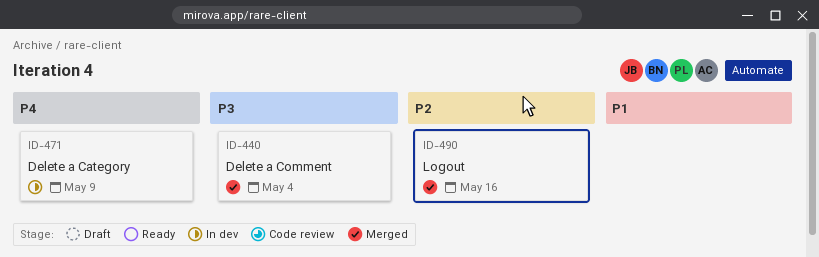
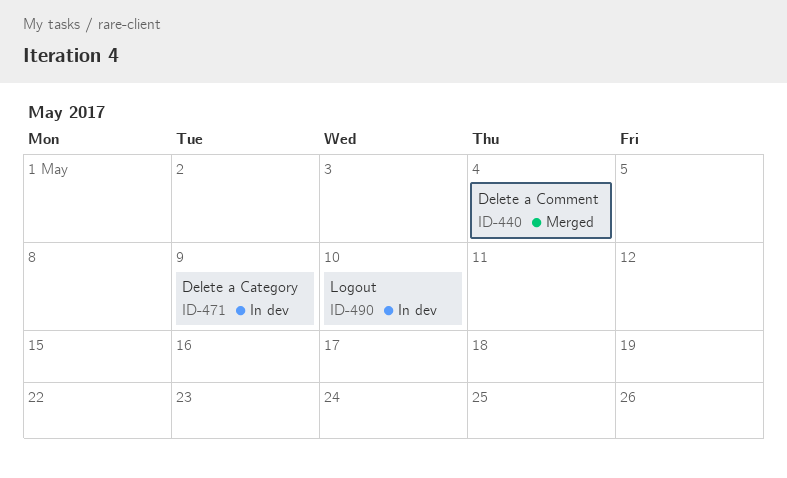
ID-490, status: Merged -> In dev
ID-490, due: May 16 -> May 10

